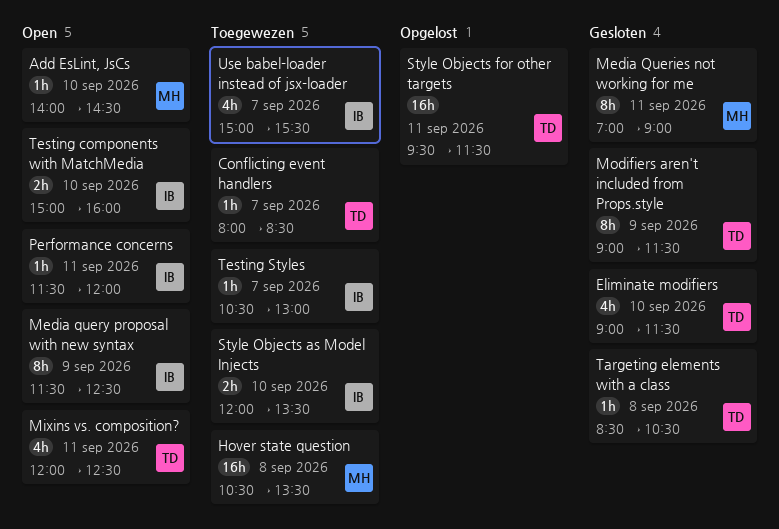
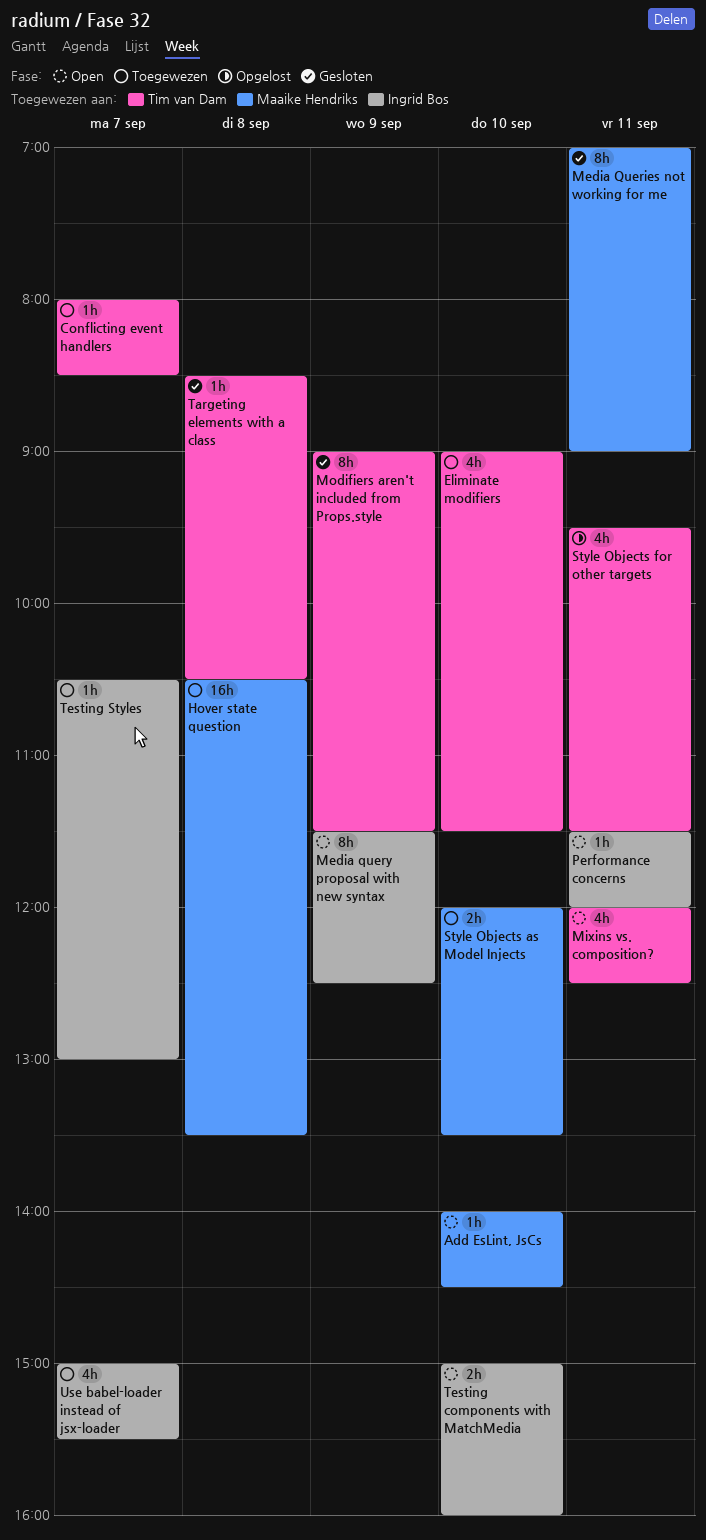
Eliminate modifiers, status: Gesloten -> Toegewezen
Style Objects as Model Injects, owner: Ingrid Bos -> Maaike Hendriks
Style Objects for other targets, estimate: 16h -> 4h

